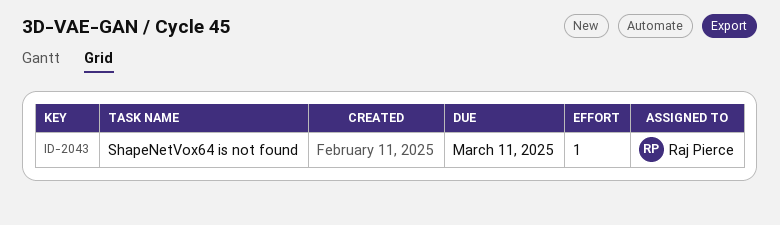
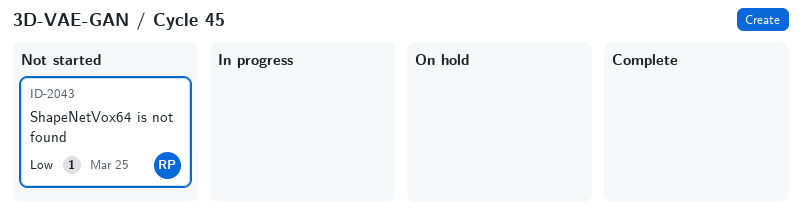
ID-2043, due: Mar 11 -> Mar 25

